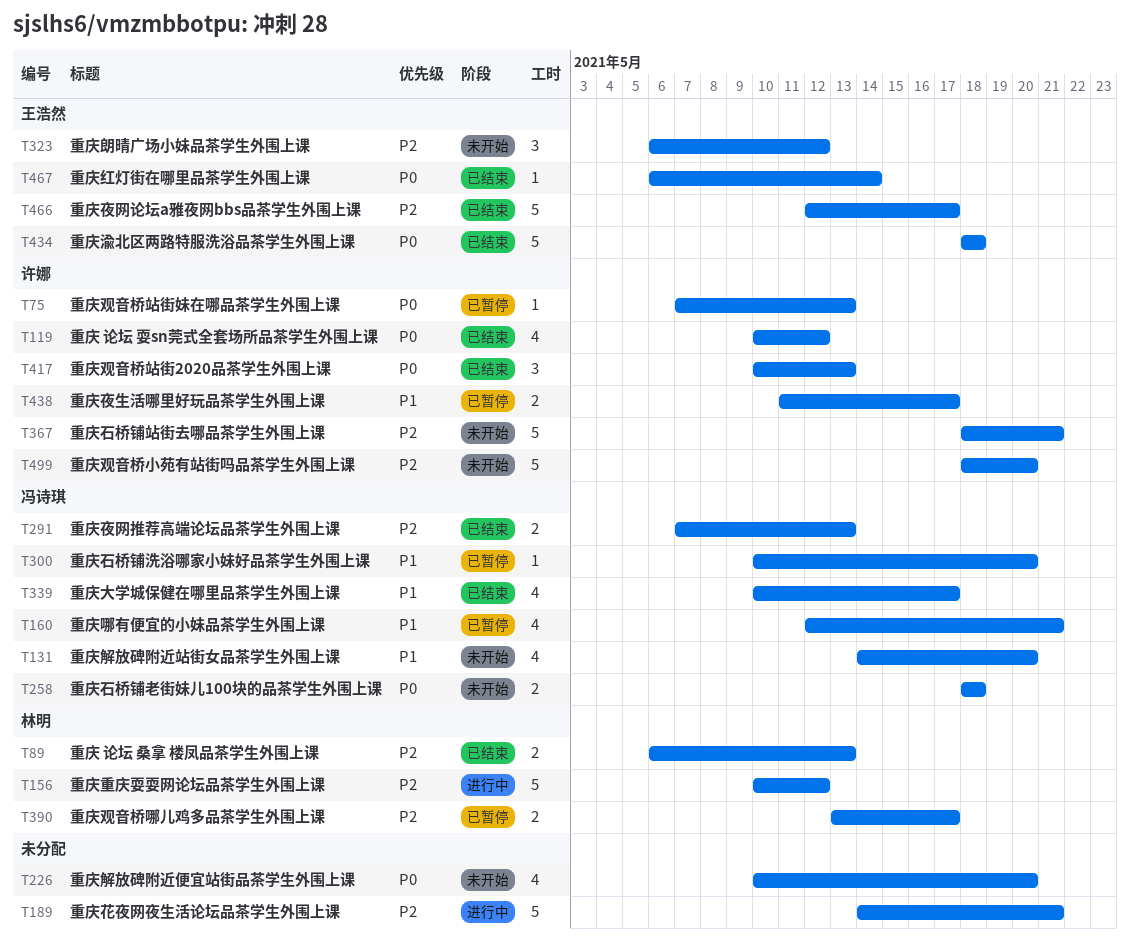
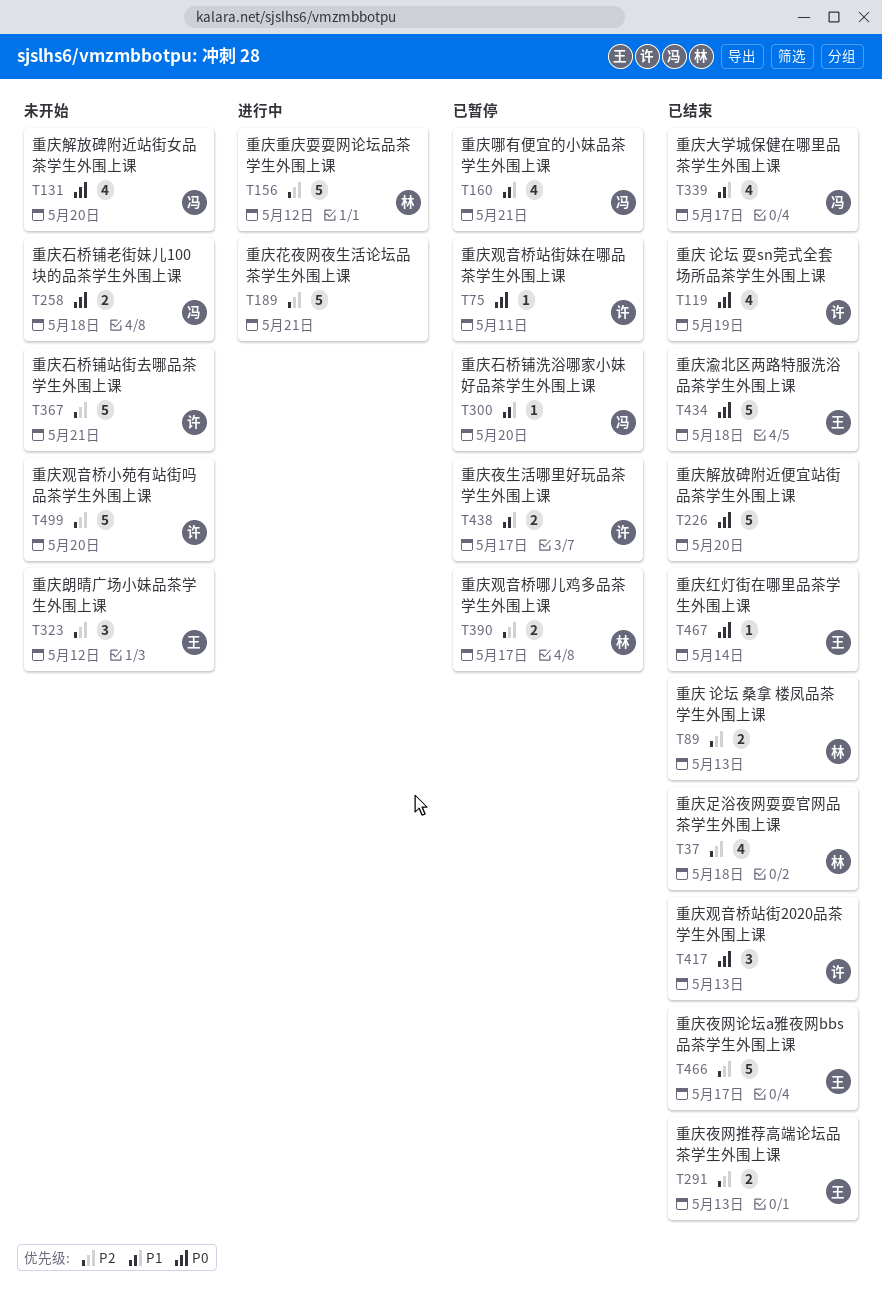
T37: none -> present
T75, due: May 13 -> May 11
T119, due: May 12 -> May 19
T131, priority: P1 -> P0
T226, status: 未开始 -> 已结束
T226, estimate: 4 -> 5
T291, owner: 冯诗琪 -> 王浩然

